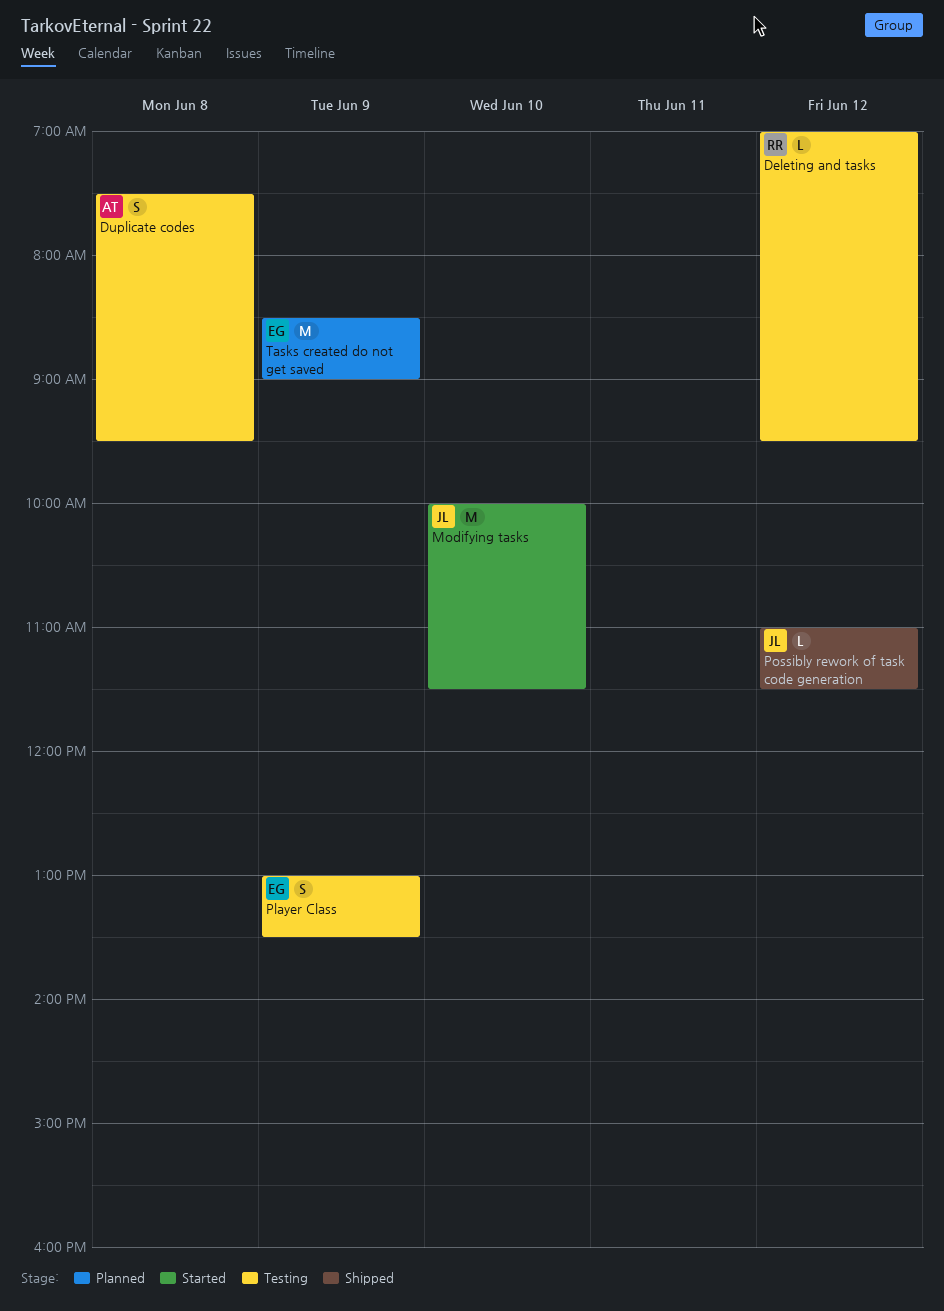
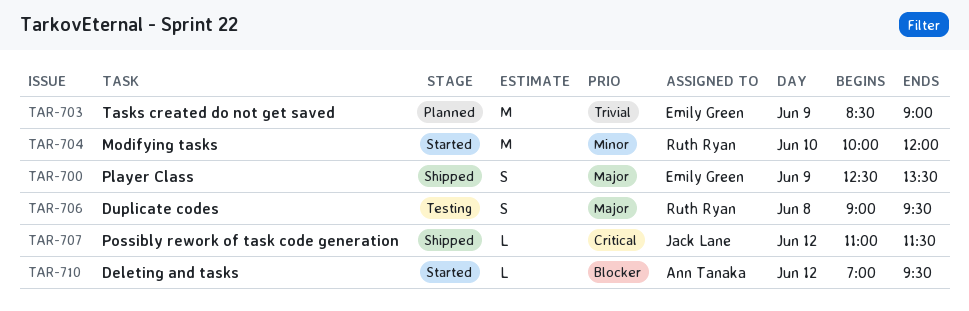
Deleting and tasks, status: Testing -> Started
Deleting and tasks, owner: Ruth Ryan -> Ann Tanaka
Duplicate codes, owner: Ann Tanaka -> Ruth Ryan
Duplicate codes, begins: 07:30 -> 09:00
Modifying tasks, owner: Jack Lane -> Ruth Ryan
Modifying tasks, ends: 11:30 -> 12:00
Player Class, status: Testing -> Shipped
Player Class, begins: 13:00 -> 12:30

